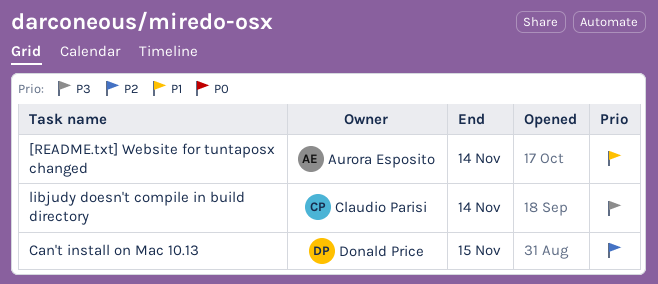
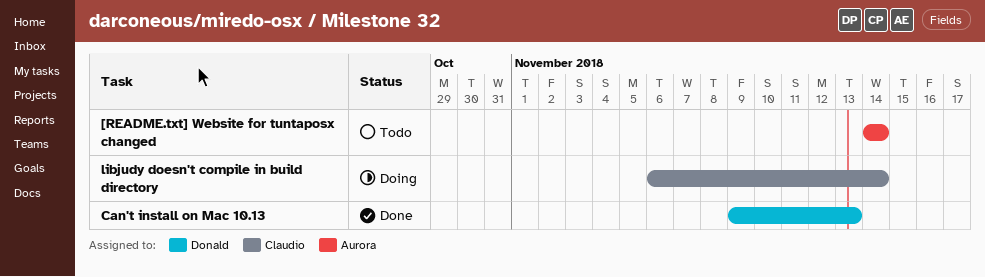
Can't install on Mac 10.13, due: Nov 15 -> Nov 13

